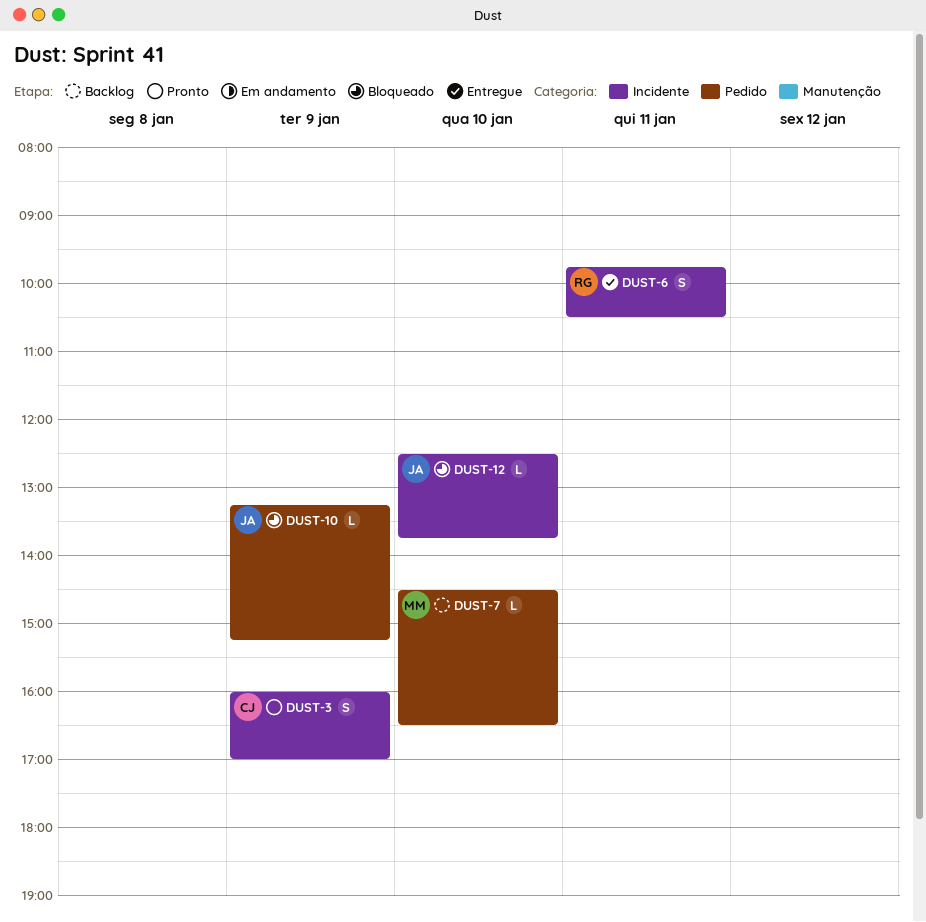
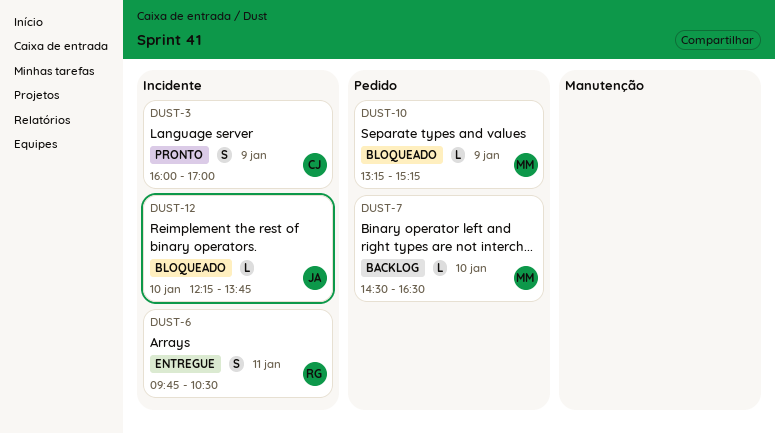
DUST-10, owner: JA -> MM
DUST-12, begins: 12:30 -> 12:15

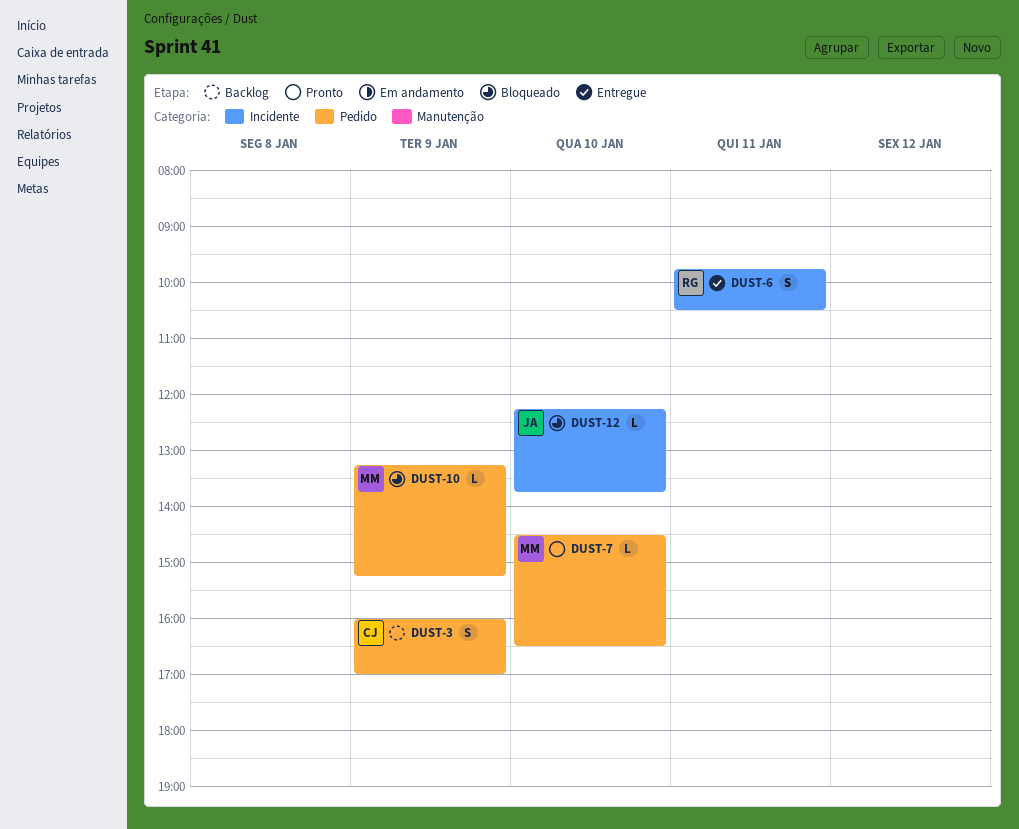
DUST-3, status: Pronto -> Backlog
DUST-3, label: Incidente -> Pedido
DUST-7, status: Backlog -> Pronto

